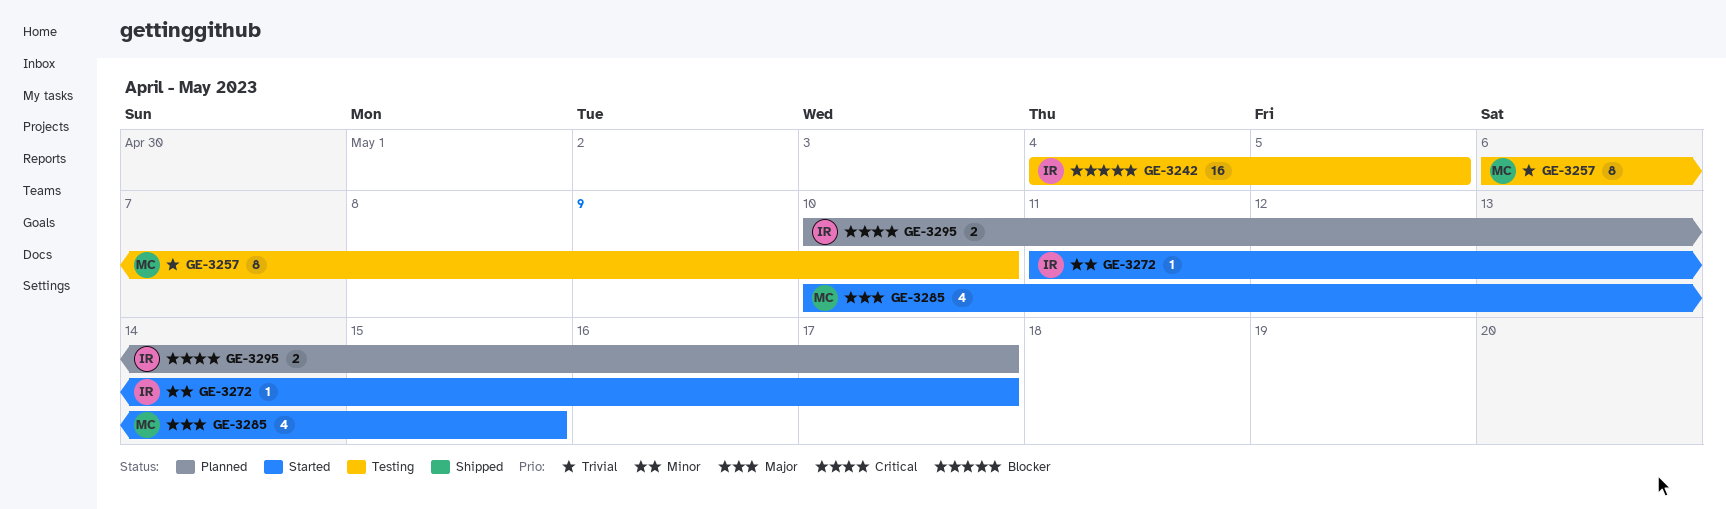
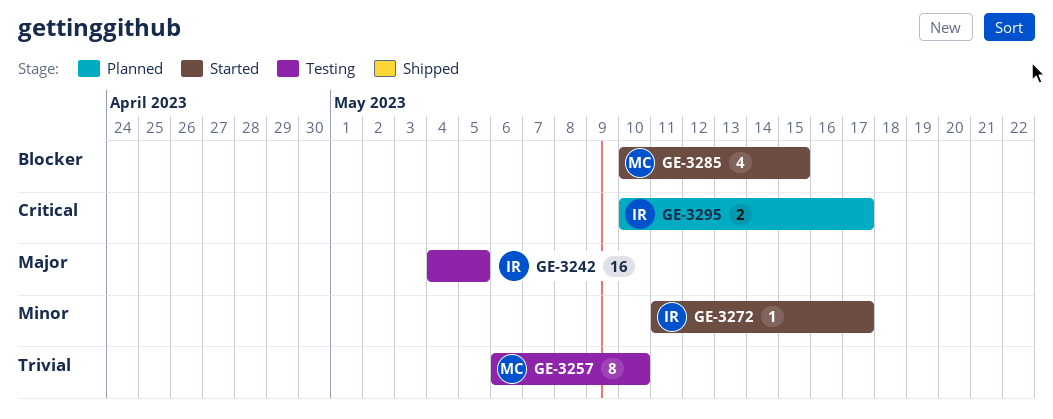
GE-3242, priority: Blocker -> Major
GE-3285, priority: Major -> Blocker

